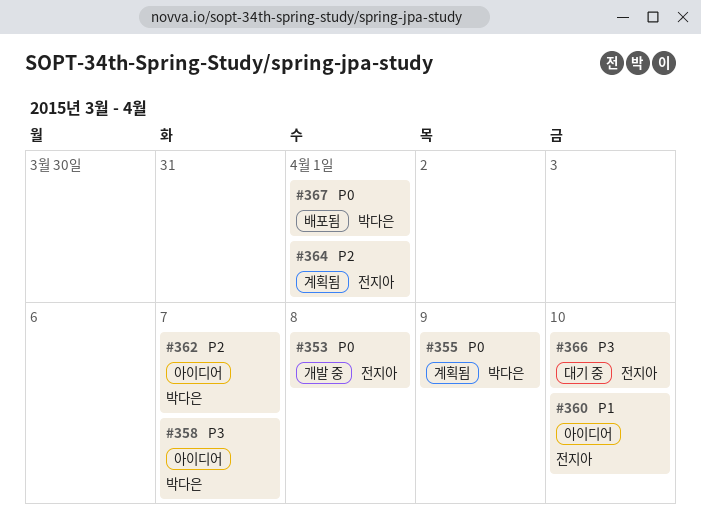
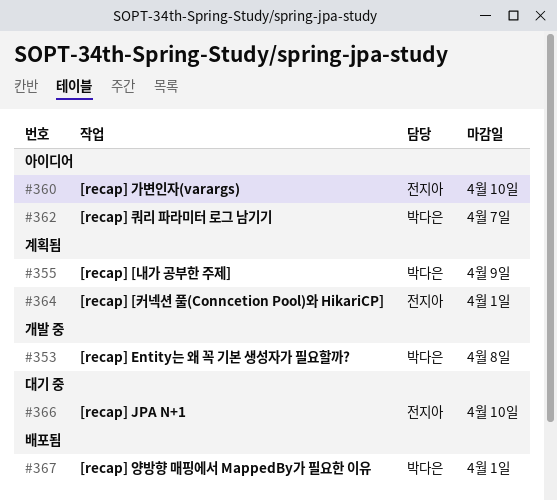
#353, owner: 전지아 -> 박다은
#358: present -> none

